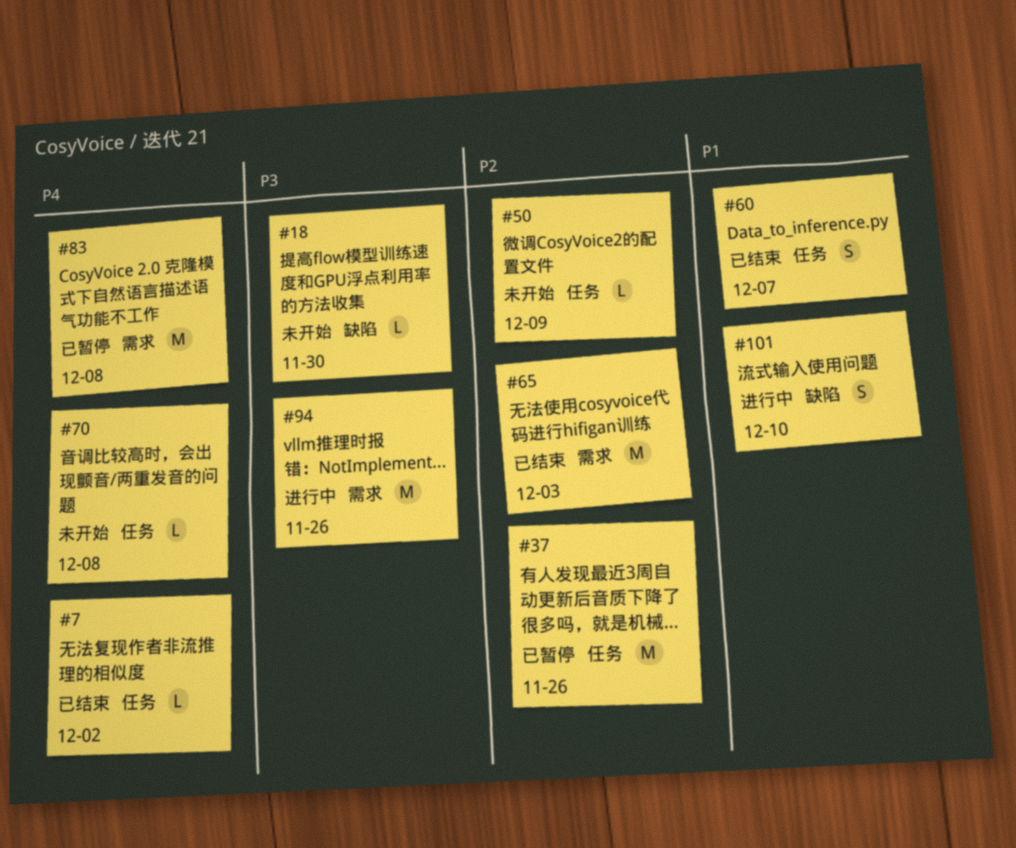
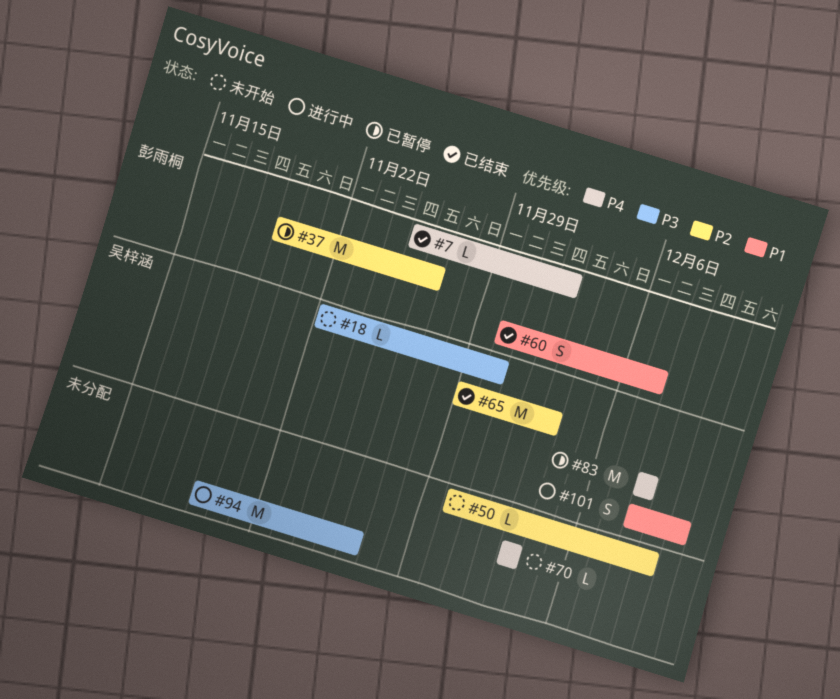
#70, due: Dec 8 -> Dec 3

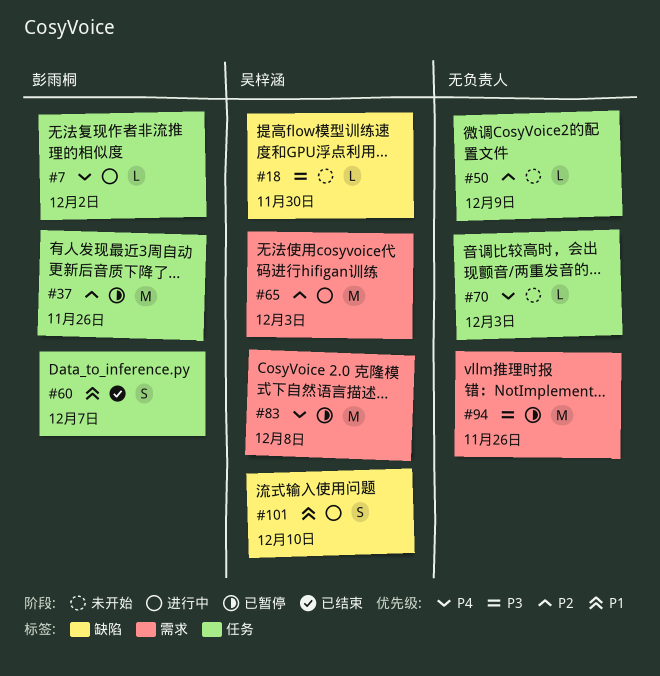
#7, status: 已结束 -> 进行中
#65, status: 已结束 -> 进行中
#94, status: 进行中 -> 已暂停

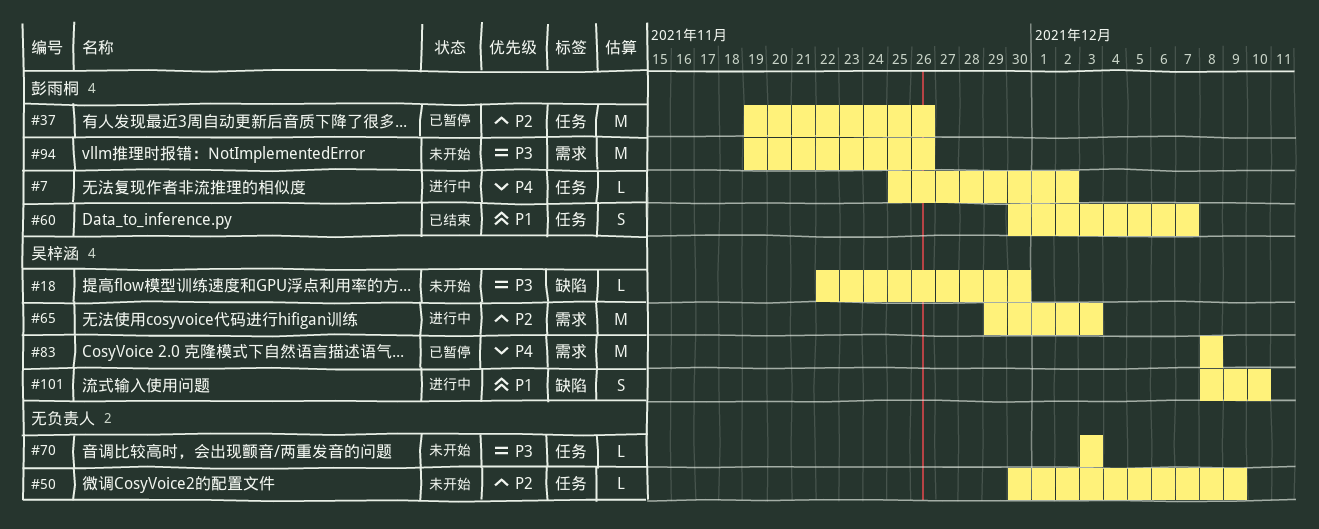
#70, priority: P4 -> P3
#94, status: 已暂停 -> 未开始
#94, owner: none -> 彭雨桐

